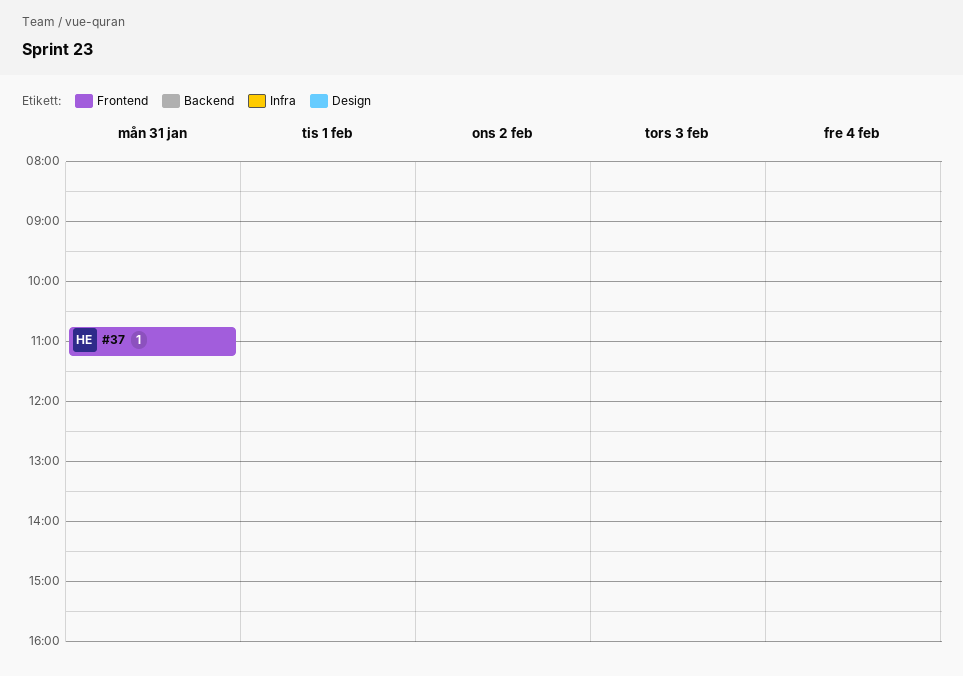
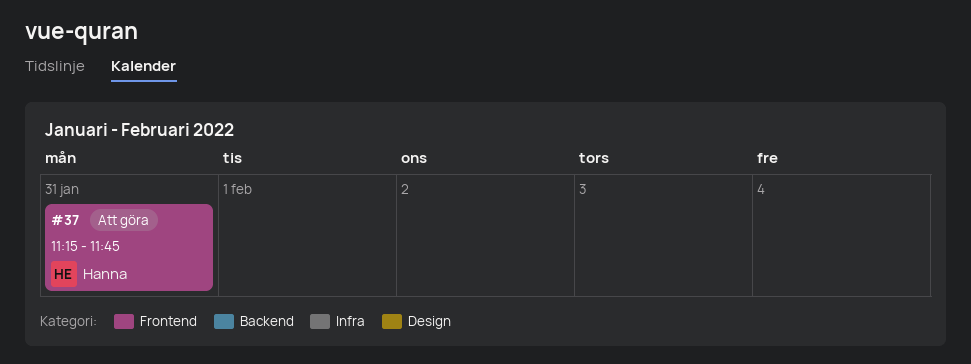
#37, begins: 10:45 -> 11:15
#37, ends: 11:15 -> 11:45

